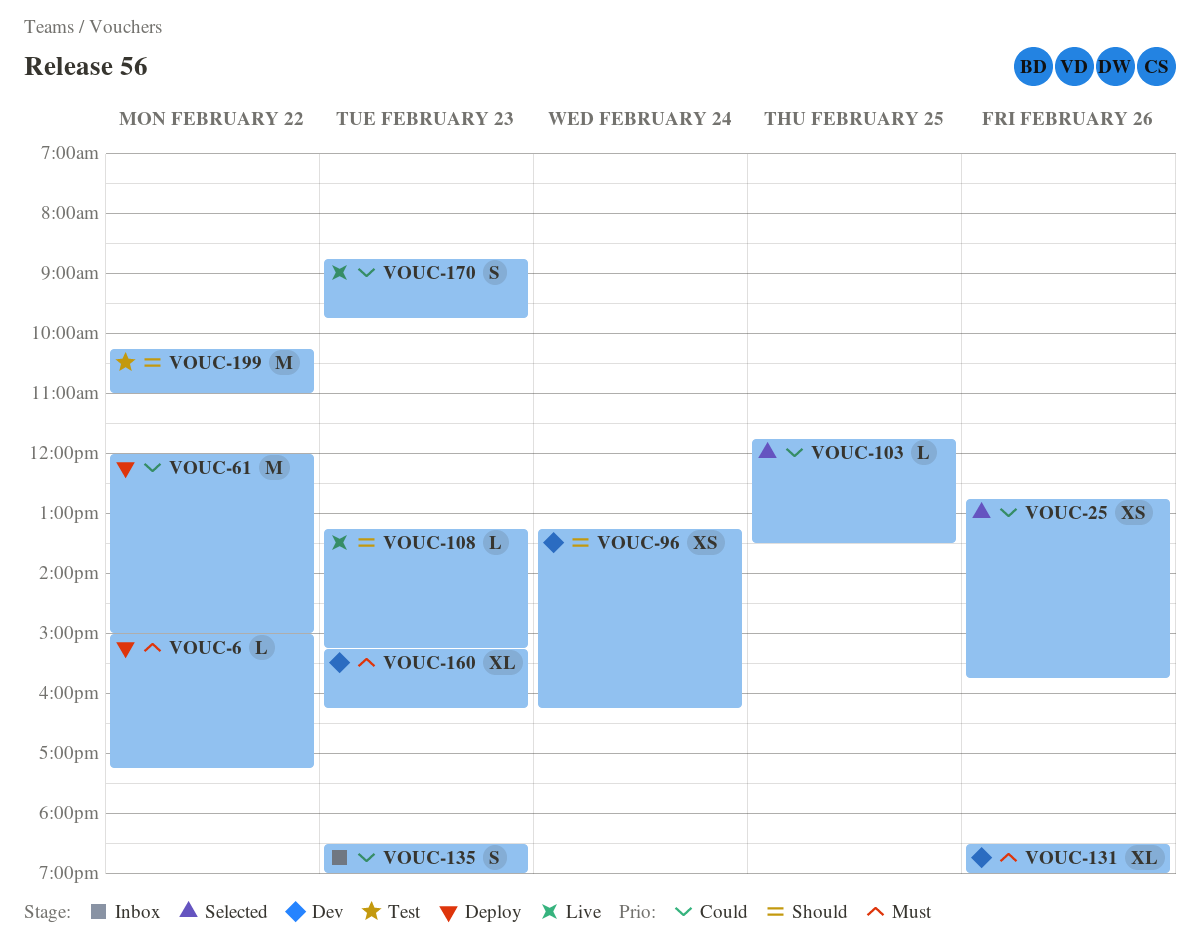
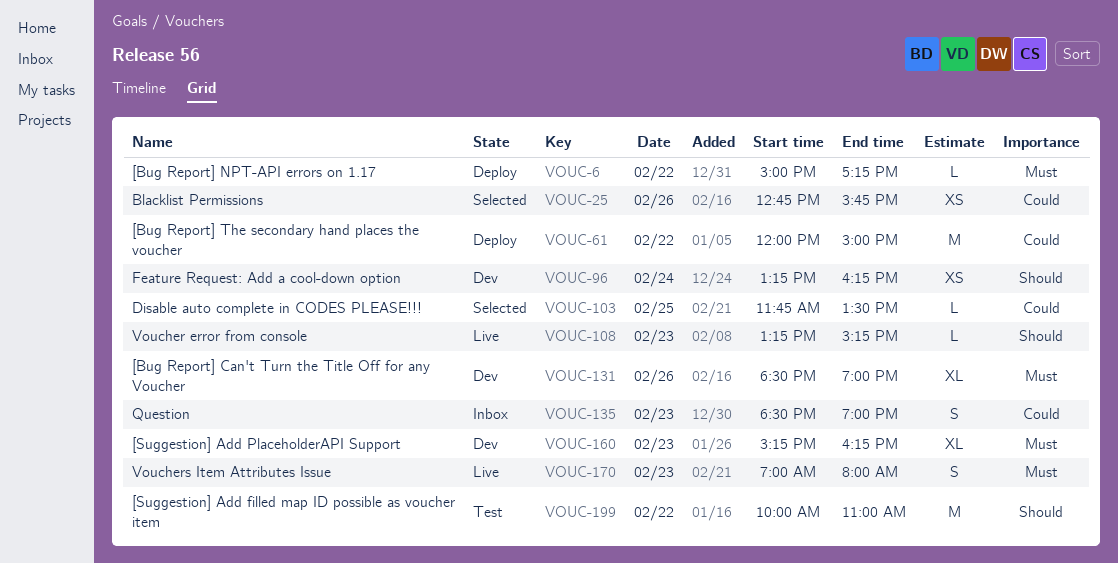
VOUC-170, priority: Could -> Must
VOUC-170, begins: 08:45 -> 07:00
VOUC-170, ends: 09:45 -> 08:00
VOUC-199, begins: 10:15 -> 10:00

